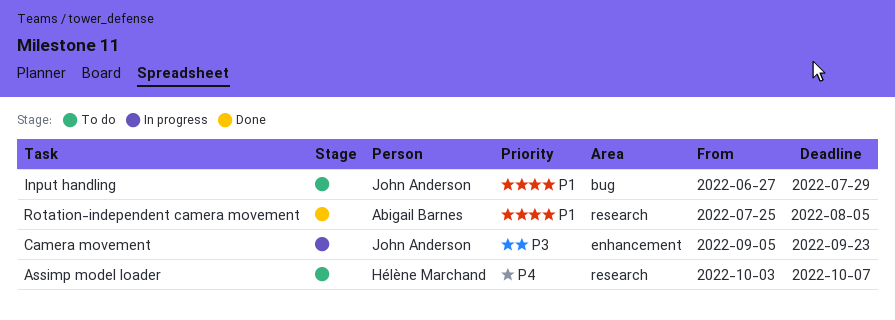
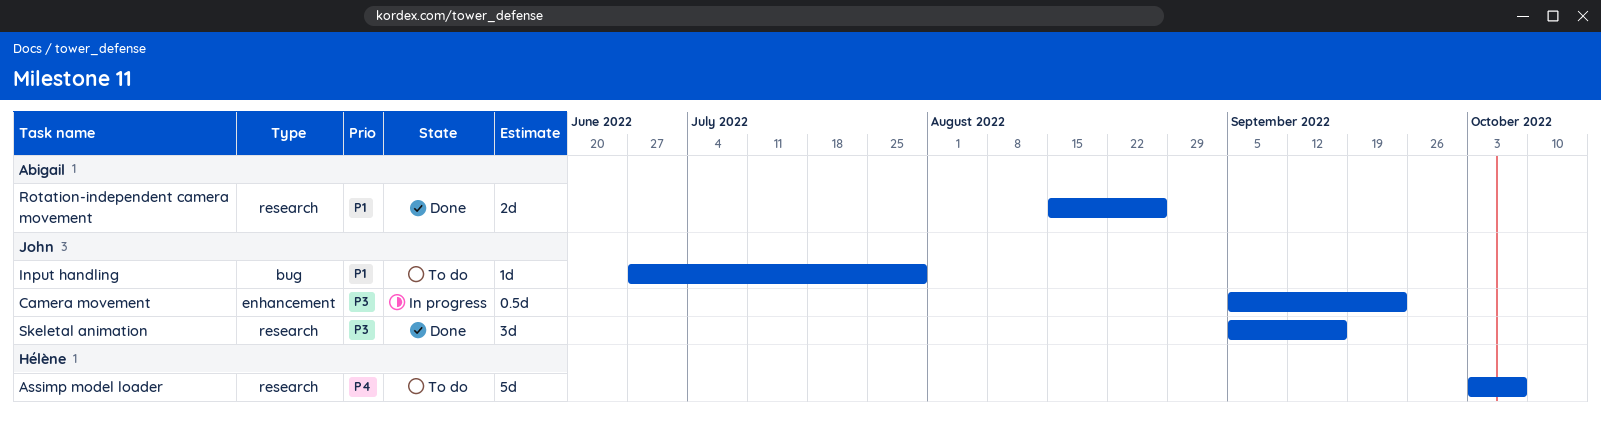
Rotation-independent camera movement, start: Jul 25 -> Aug 15
Rotation-independent camera movement, due: Aug 5 -> Aug 26
Skeletal animation: none -> present

